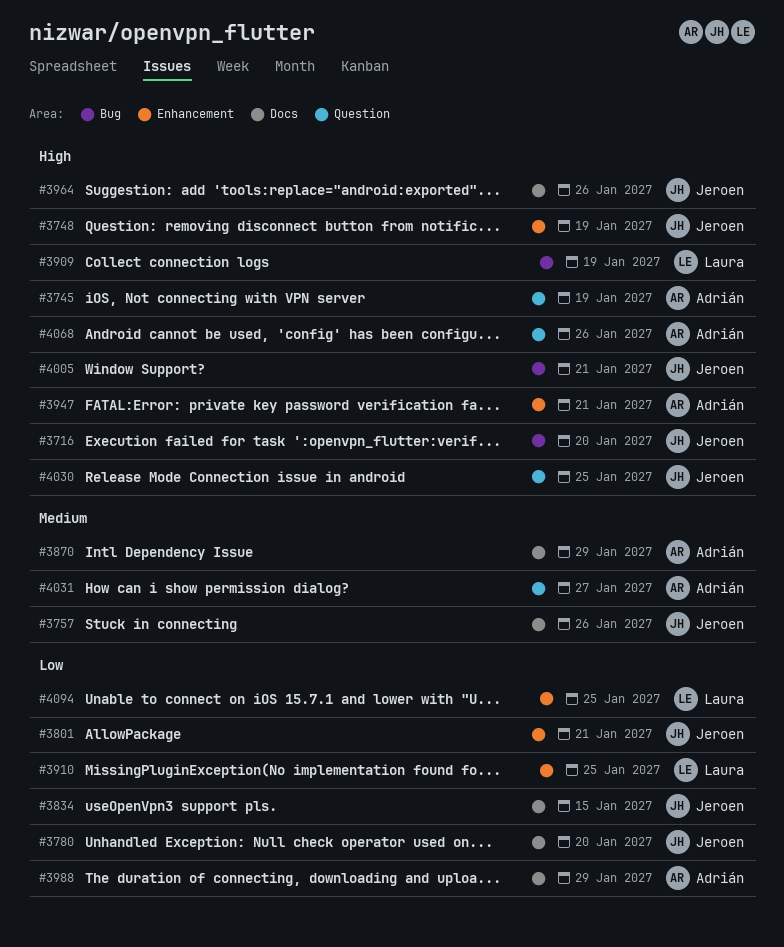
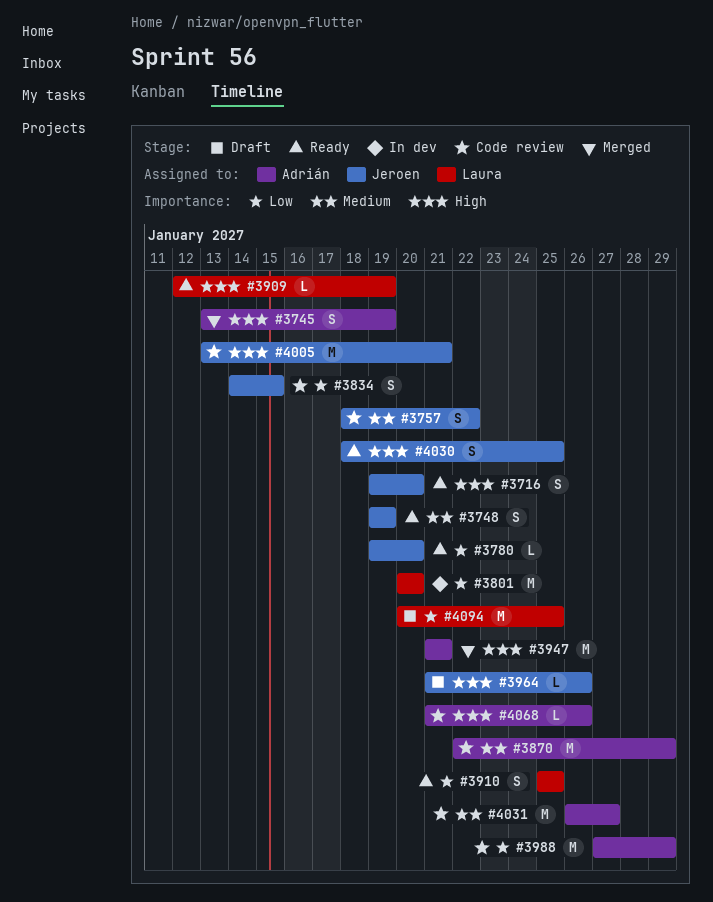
#3748, priority: High -> Medium
#3757, due: Jan 26 -> Jan 22
#3801, owner: Jeroen -> Laura
#3801, due: Jan 21 -> Jan 20

